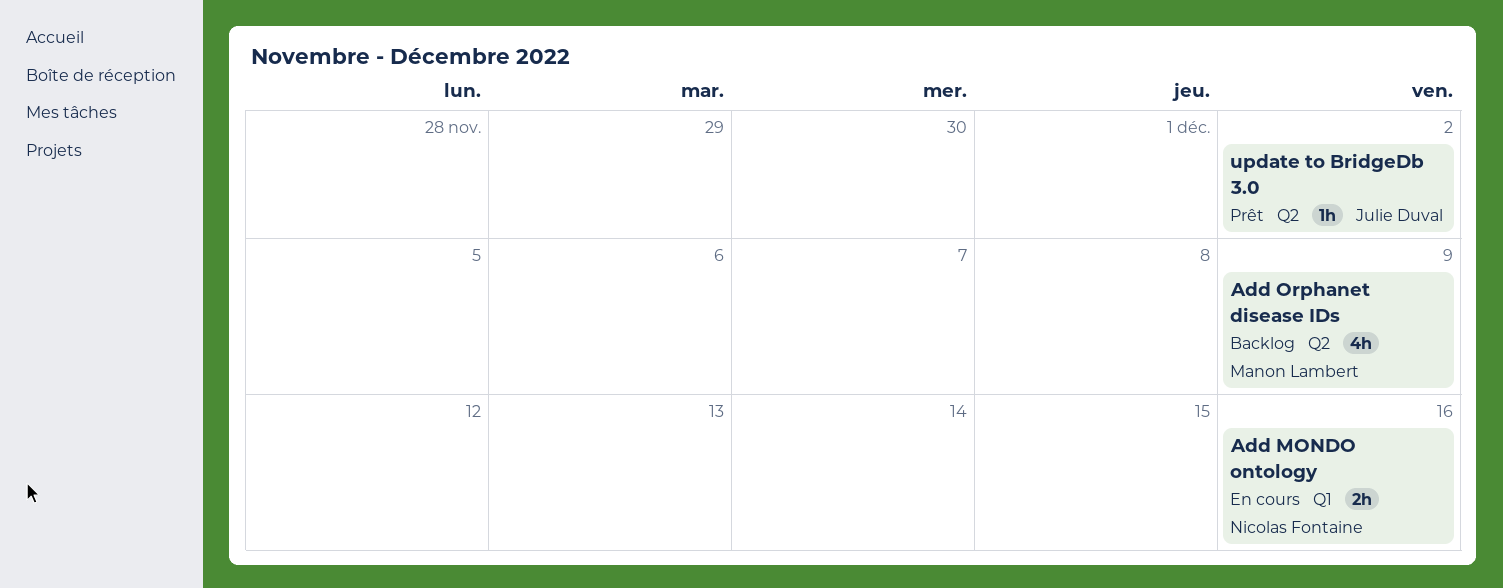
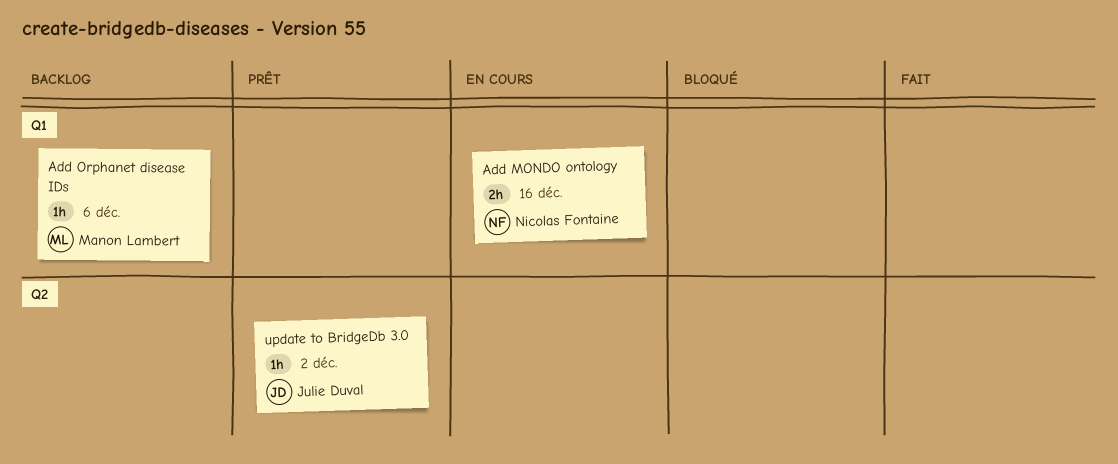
Add Orphanet disease IDs, label: Q2 -> Q1
Add Orphanet disease IDs, estimate: 4h -> 1h
Add Orphanet disease IDs, due: Dec 9 -> Dec 6

